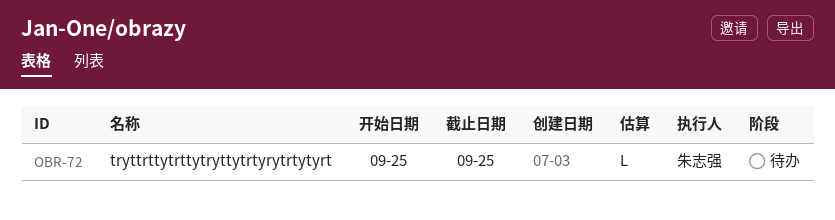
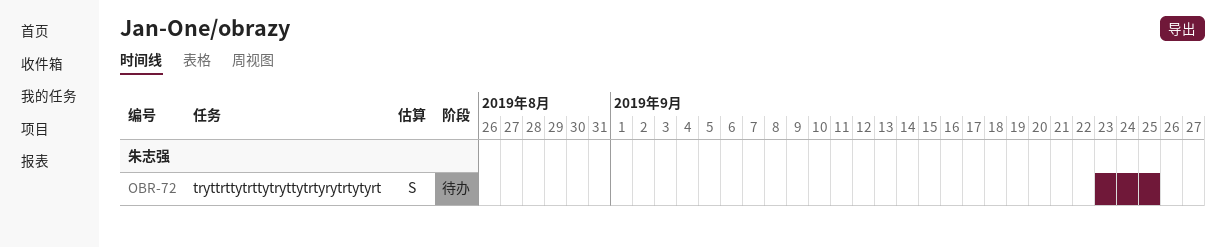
OBR-72, estimate: L -> S
OBR-72, start: Sep 25 -> Sep 23

